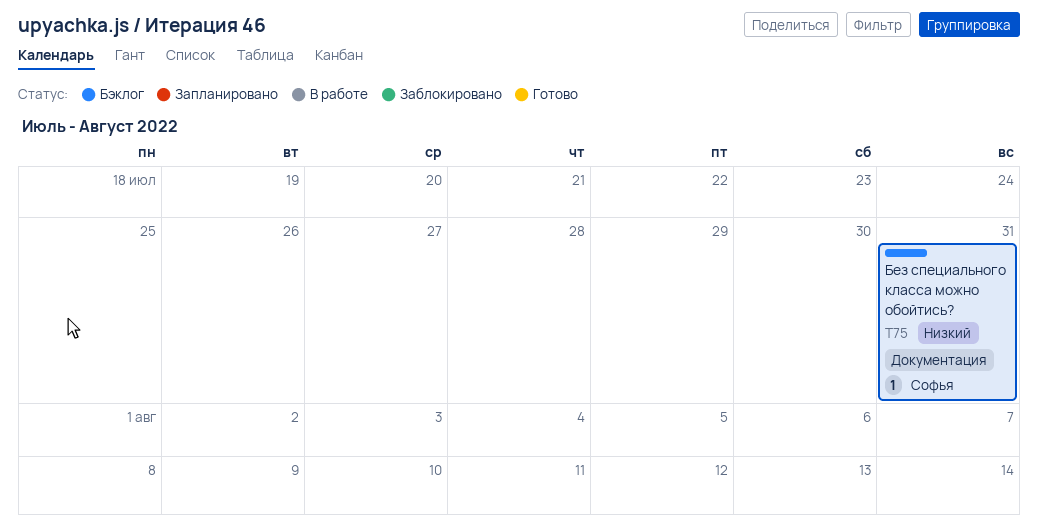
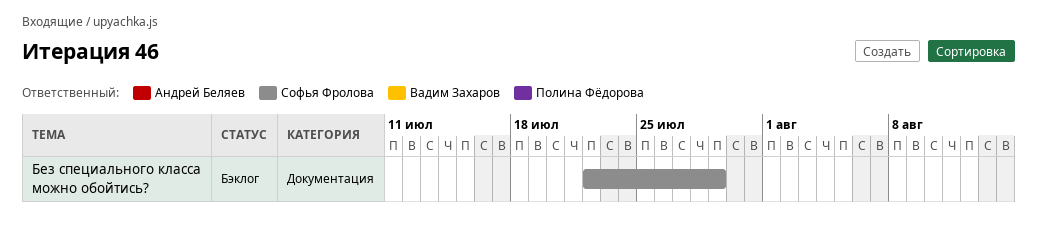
Без специального класса можно обойтись?, due: Jul 31 -> Jul 29

